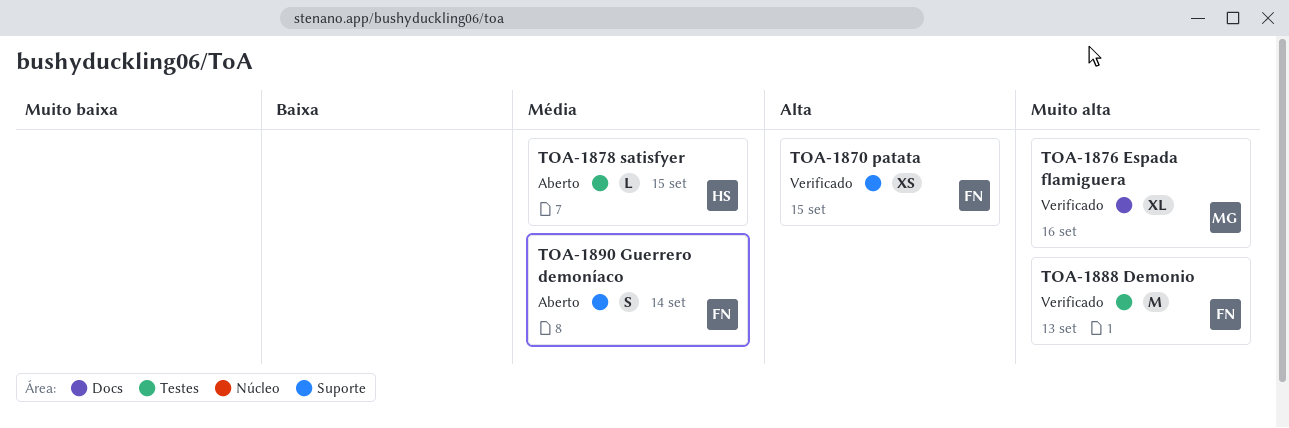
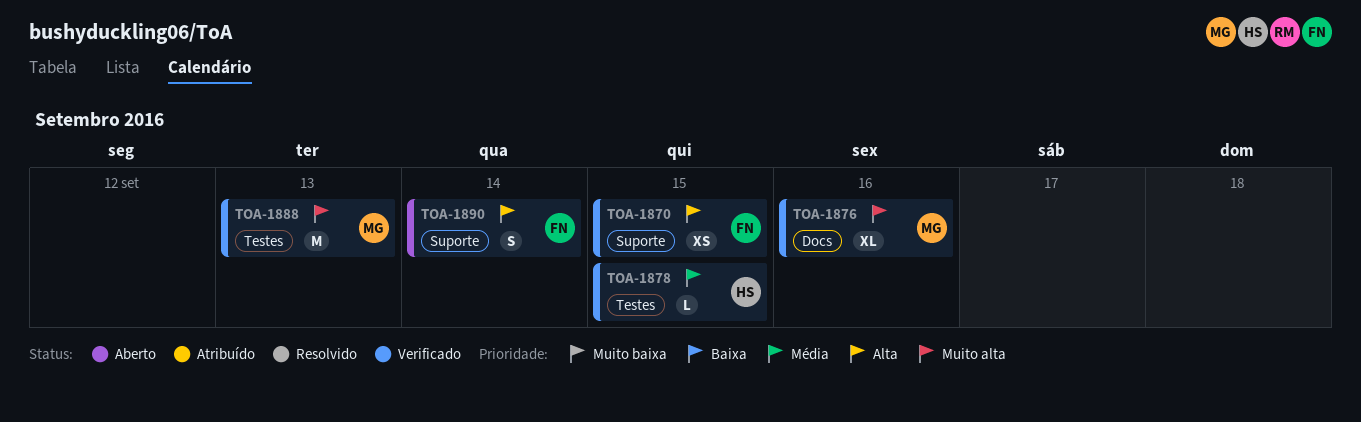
TOA-1878, status: Aberto -> Verificado
TOA-1888, owner: FN -> MG
TOA-1890, priority: Média -> Alta

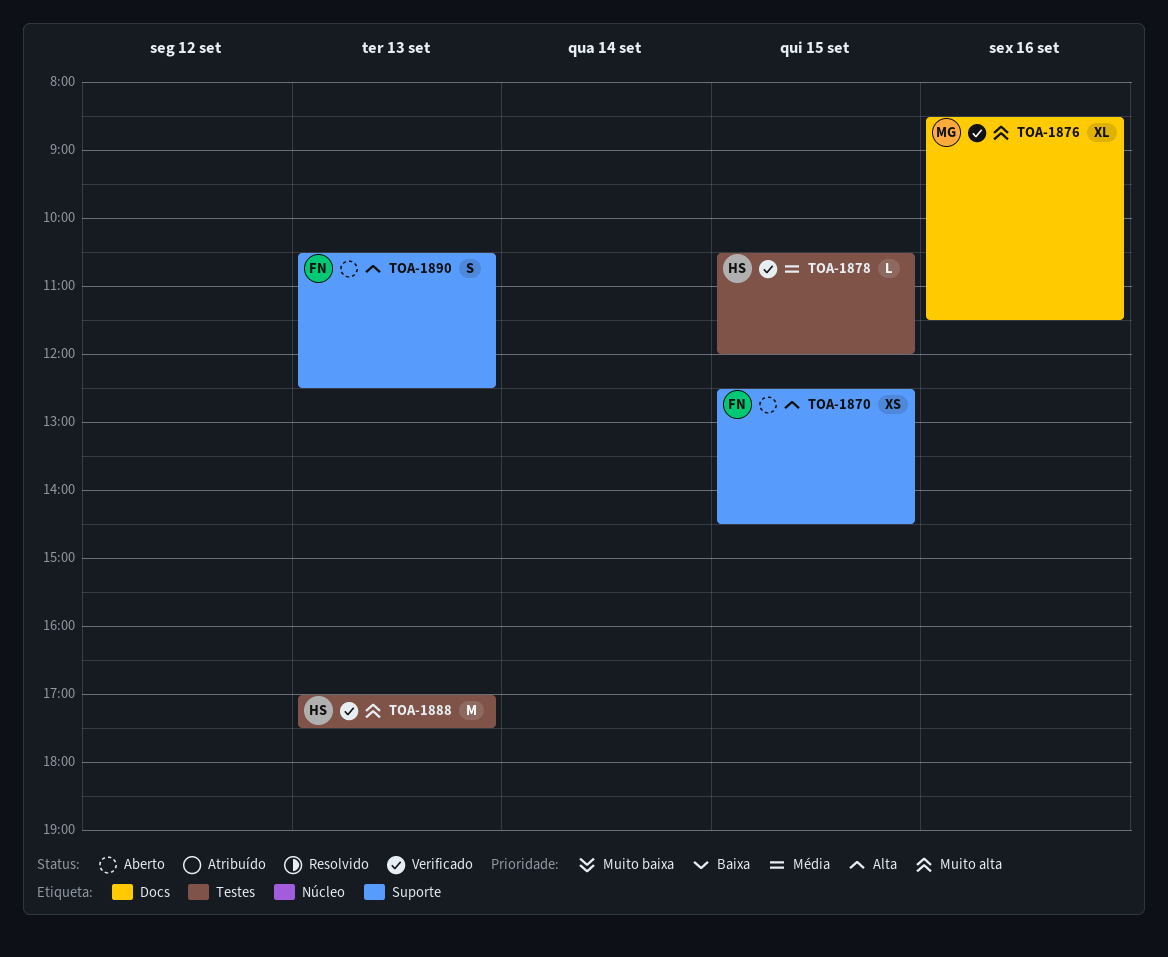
TOA-1870, status: Verificado -> Aberto
TOA-1888, owner: MG -> HS
TOA-1890, day: Sep 14 -> Sep 13

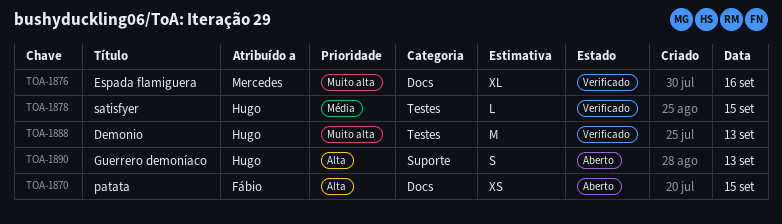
TOA-1870, label: Suporte -> Docs
TOA-1890, owner: Fábio -> Hugo

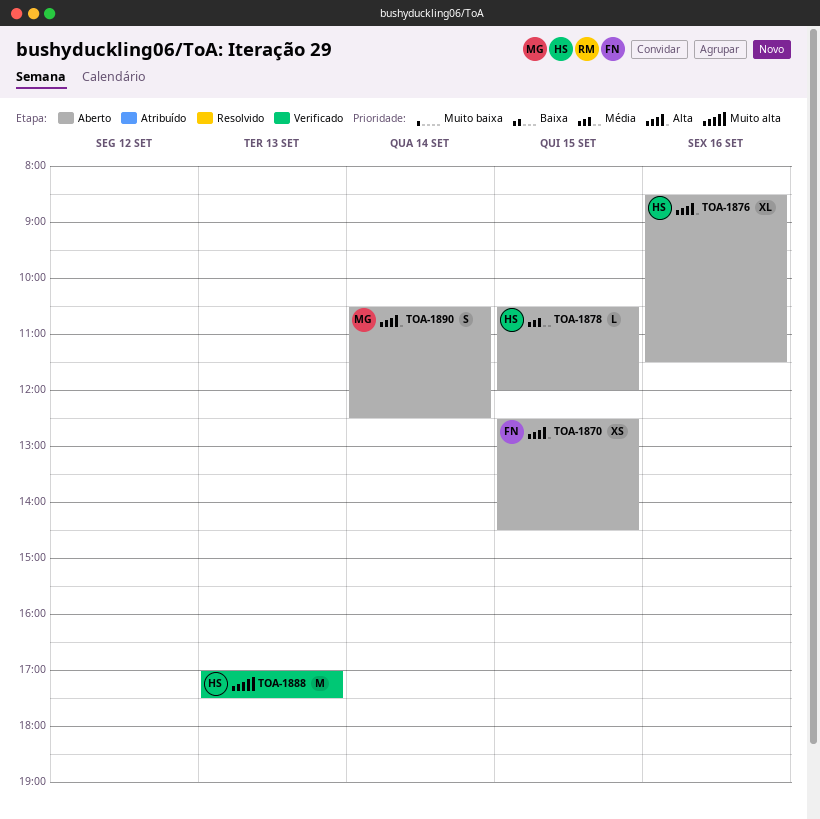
TOA-1876, status: Verificado -> Aberto
TOA-1876, owner: Mercedes -> Hugo
TOA-1876, priority: Muito alta -> Alta
TOA-1878, status: Verificado -> Aberto
TOA-1890, owner: Hugo -> Mercedes
TOA-1890, day: Sep 13 -> Sep 14

